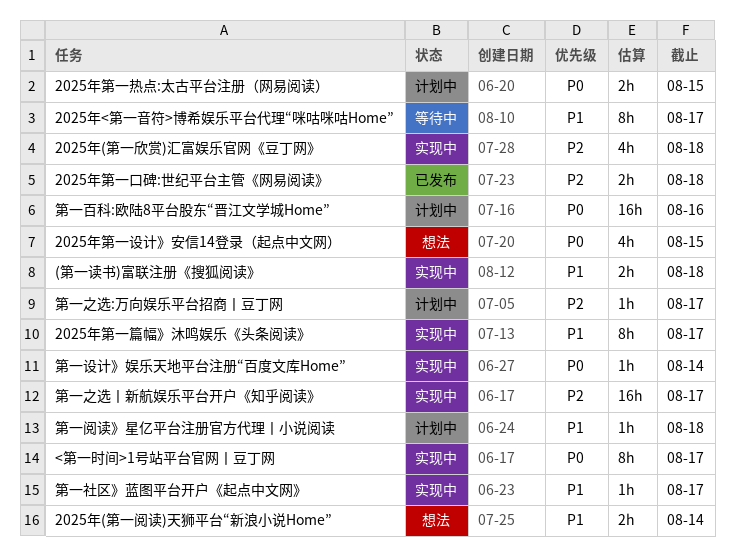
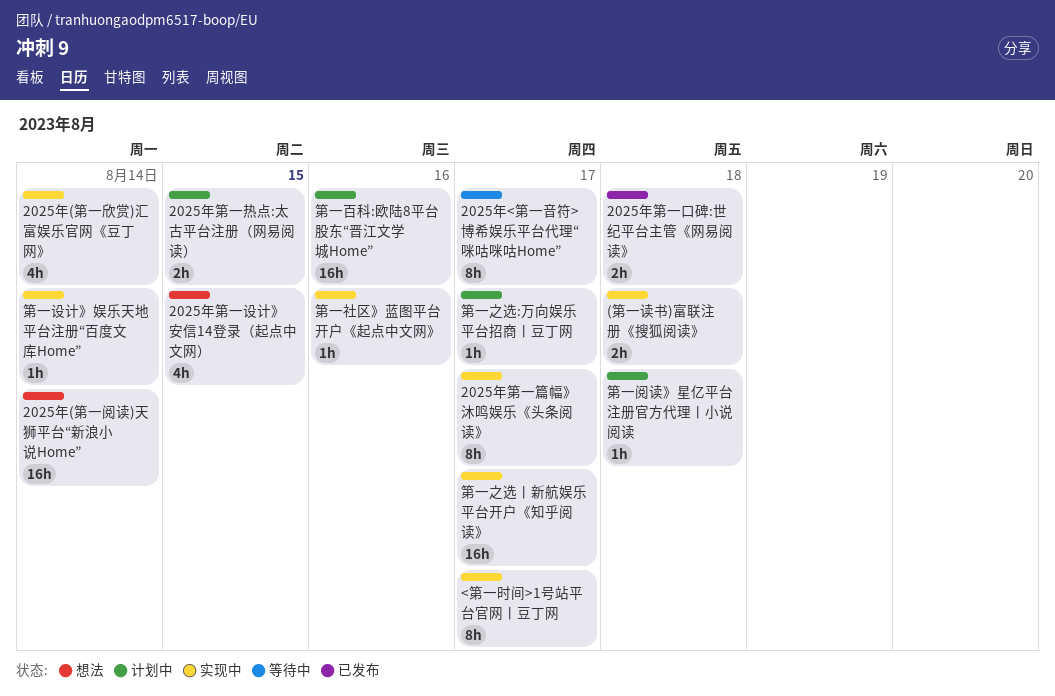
2025年(第一欣赏)汇富娱乐官网《豆丁网》, due: Aug 18 -> Aug 14
2025年(第一阅读)天狮平台“新浪小说Home”, estimate: 2h -> 16h
第一社区》蓝图平台开户《起点中文网》, due: Aug 17 -> Aug 16

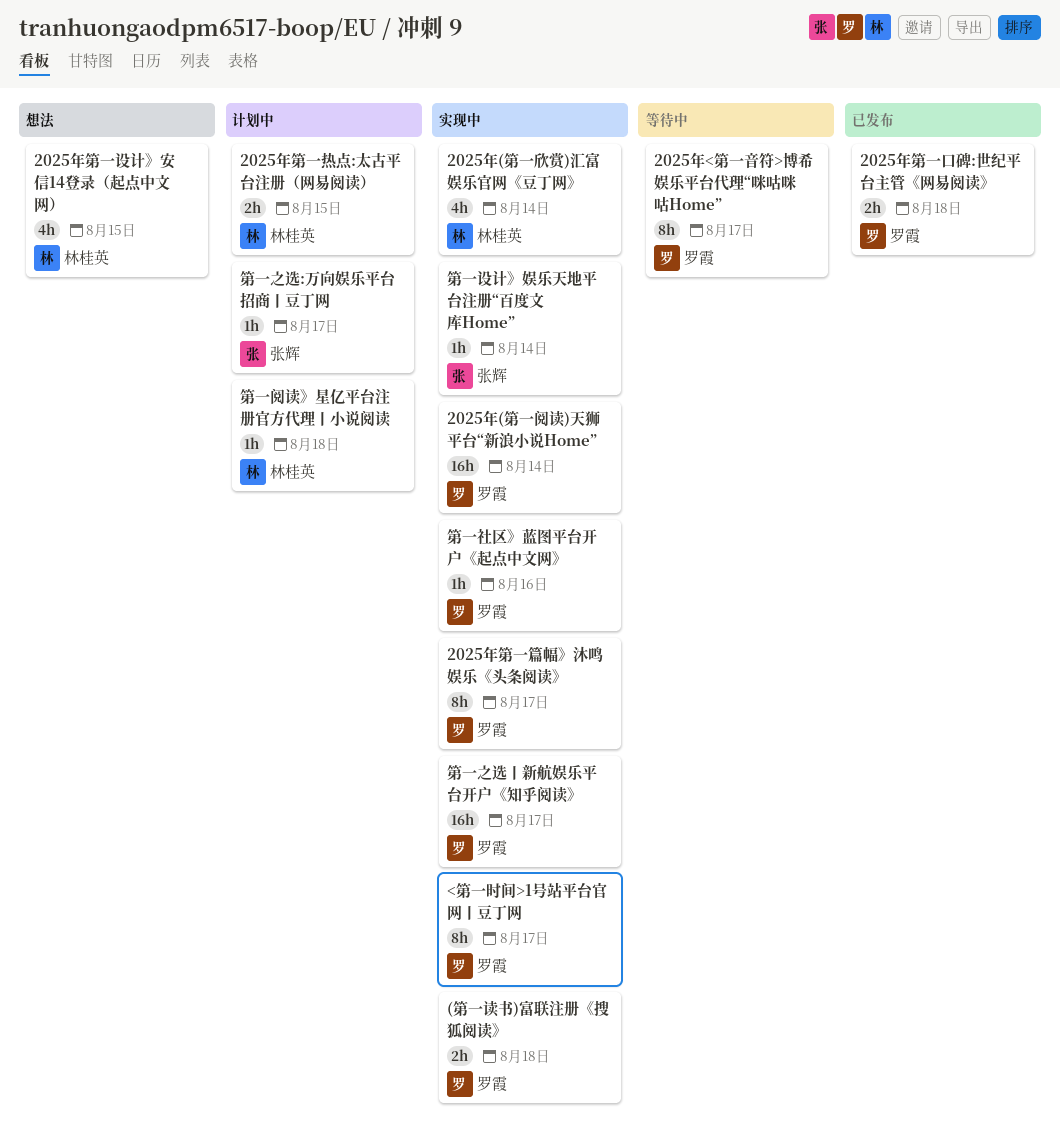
2025年(第一阅读)天狮平台“新浪小说Home”, status: 想法 -> 实现中
第一百科:欧陆8平台股东“晋江文学城Home”: present -> none

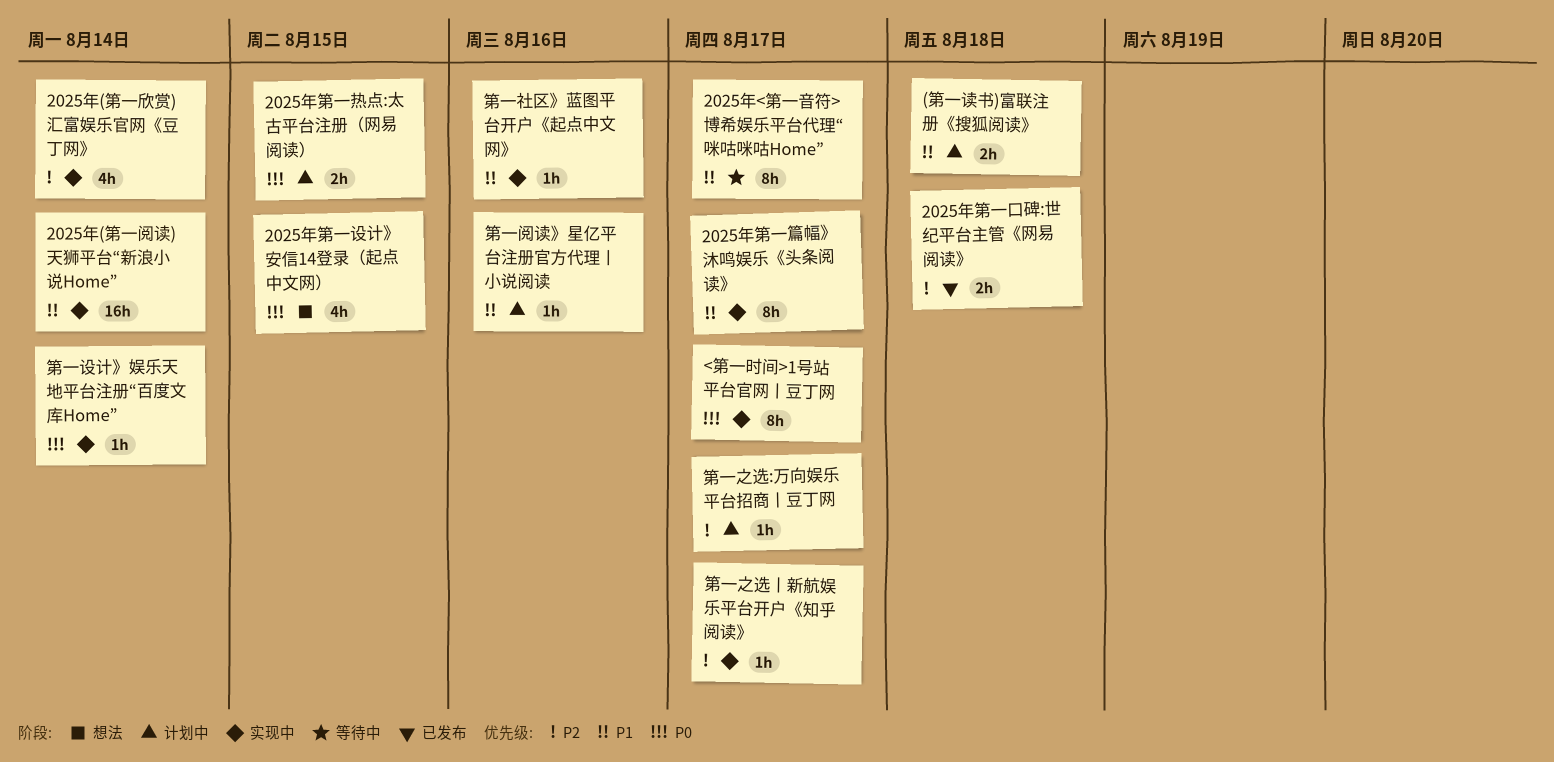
(第一读书)富联注册《搜狐阅读》, status: 实现中 -> 计划中
第一之选丨新航娱乐平台开户《知乎阅读》, estimate: 16h -> 1h
第一阅读》星亿平台注册官方代理丨小说阅读, due: Aug 18 -> Aug 16

